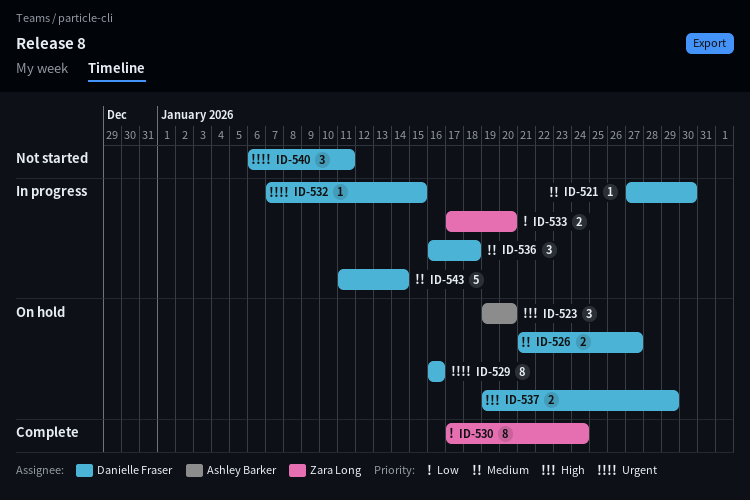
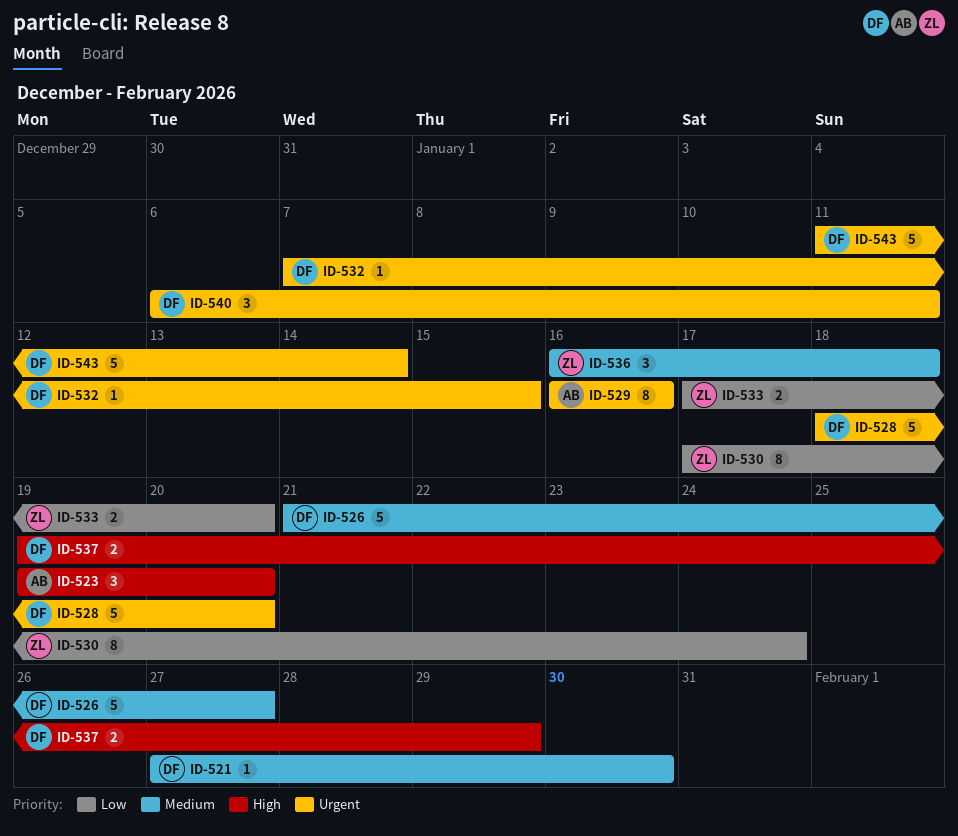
ID-526, estimate: 2 -> 5
ID-528: none -> present
ID-529, owner: Danielle Fraser -> Ashley Barker
ID-536, owner: Danielle Fraser -> Zara Long
ID-543, priority: Medium -> Urgent

